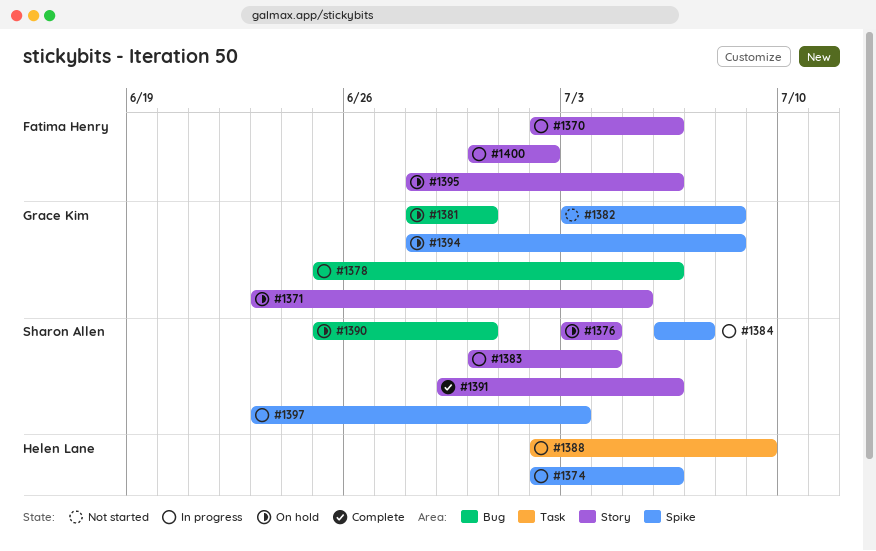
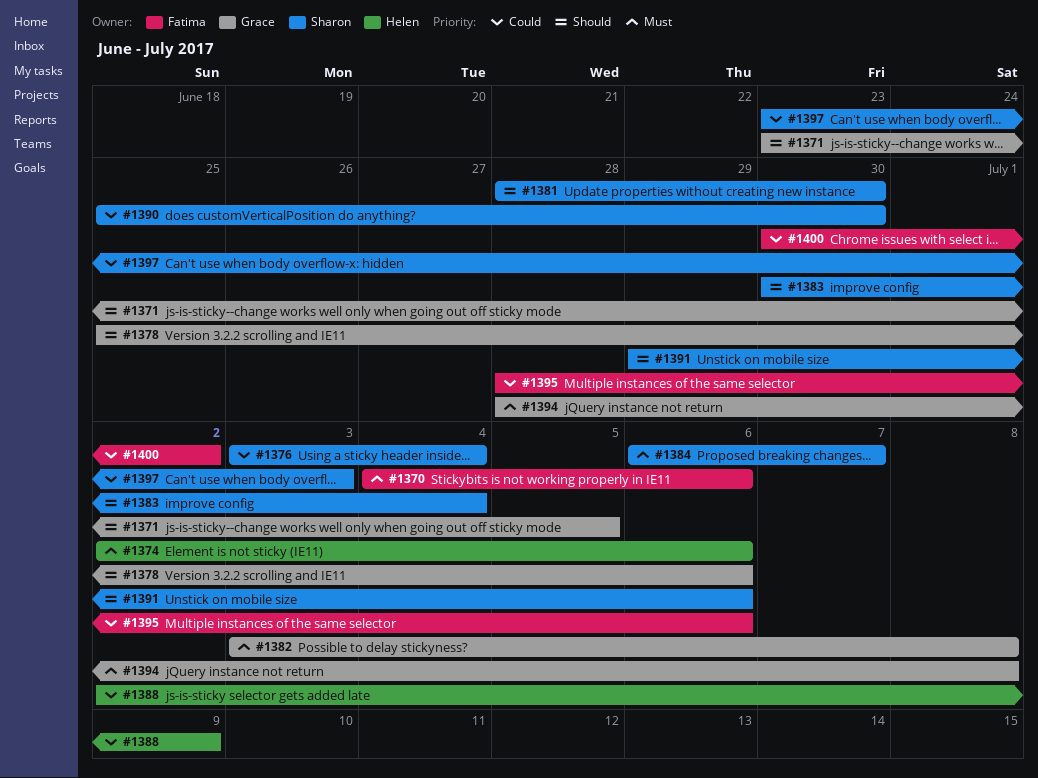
#1370, start: Jul 2 -> Jul 4
#1381, owner: Grace Kim -> Sharon Allen

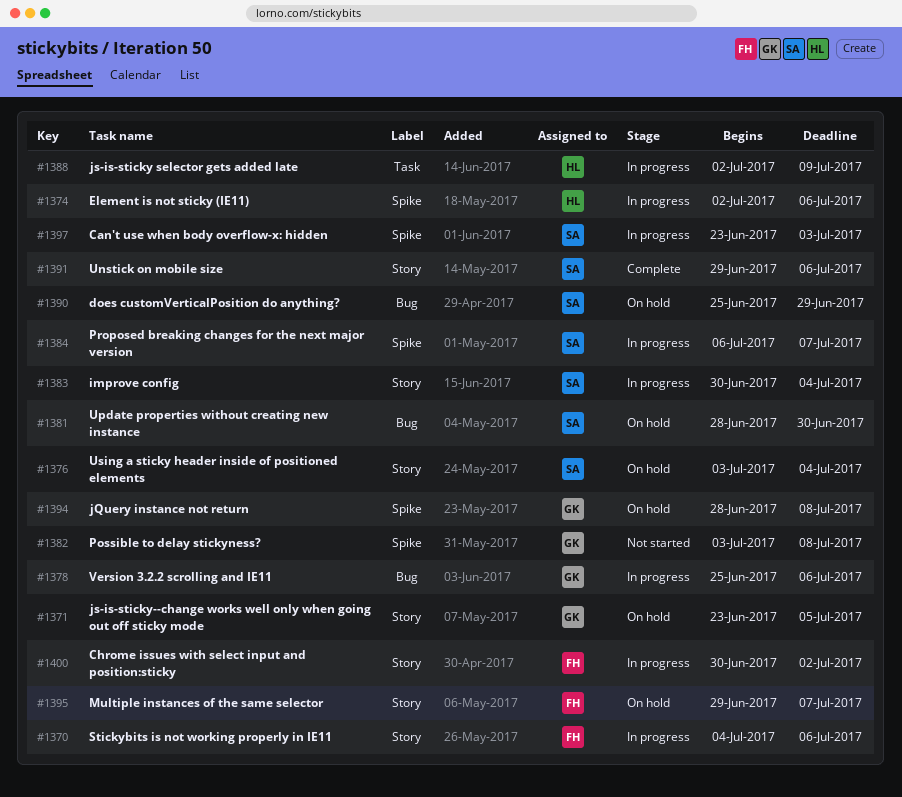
#1390, due: Jun 30 -> Jun 29
#1395, start: Jun 28 -> Jun 29
#1395, due: Jul 6 -> Jul 7

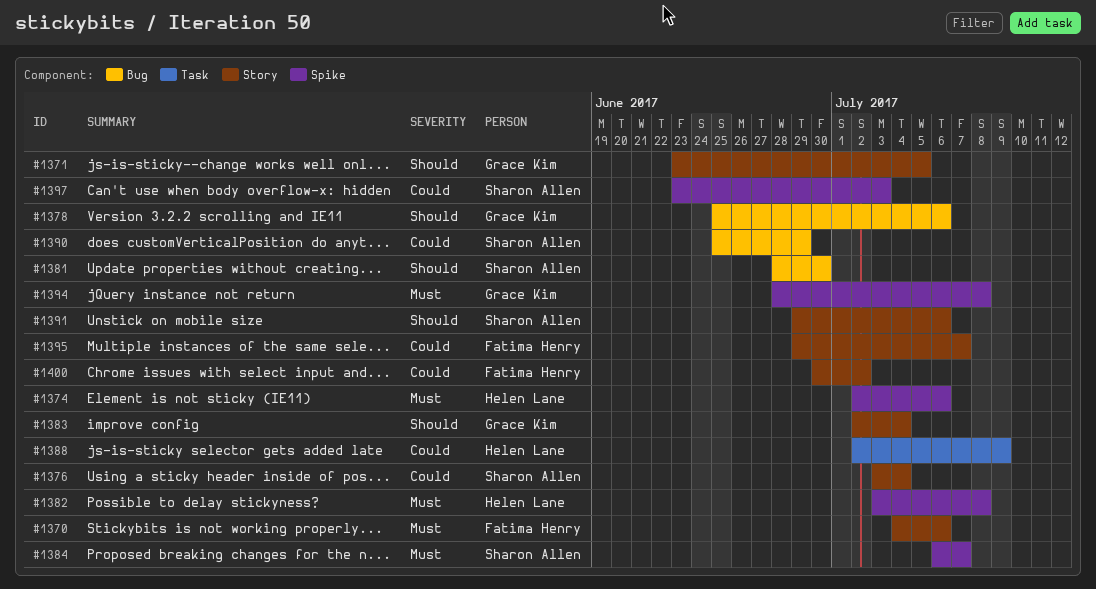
#1382, owner: Grace Kim -> Helen Lane
#1383, owner: Sharon Allen -> Grace Kim
#1383, start: Jun 30 -> Jul 2

